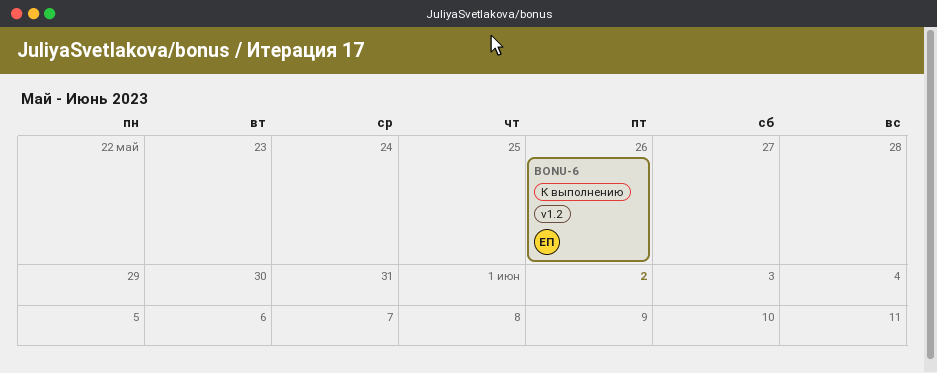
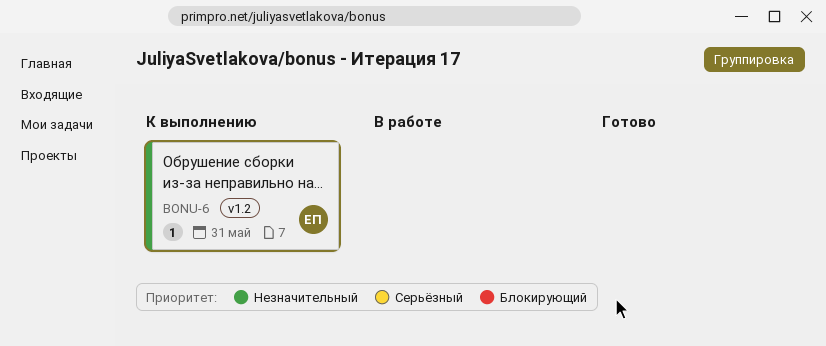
BONU-6, due: May 26 -> May 31

